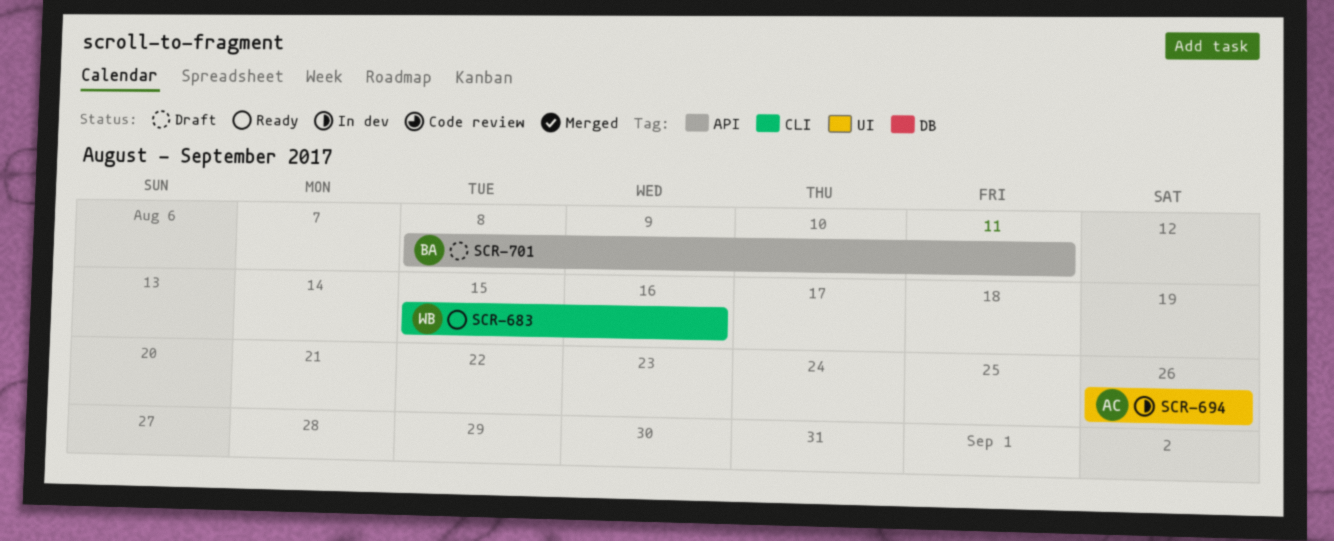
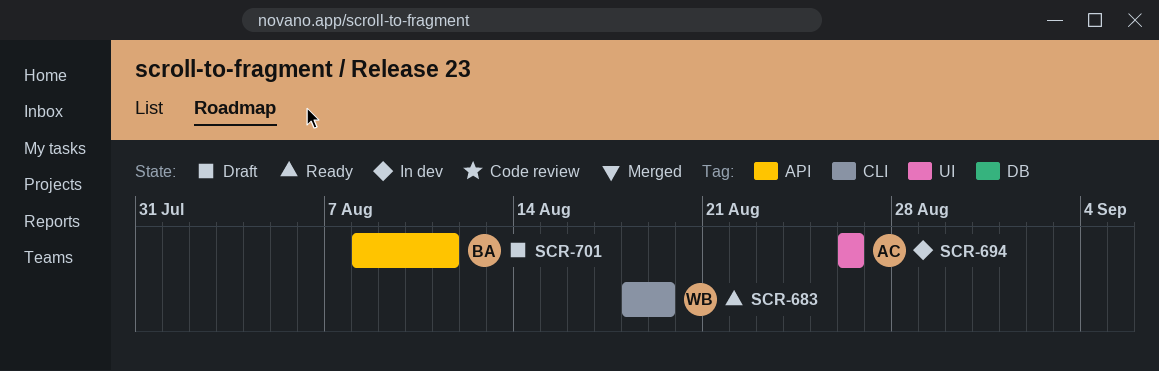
SCR-683, start: Aug 15 -> Aug 18
SCR-683, due: Aug 16 -> Aug 19

